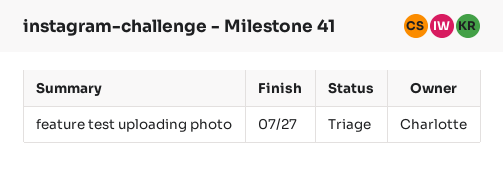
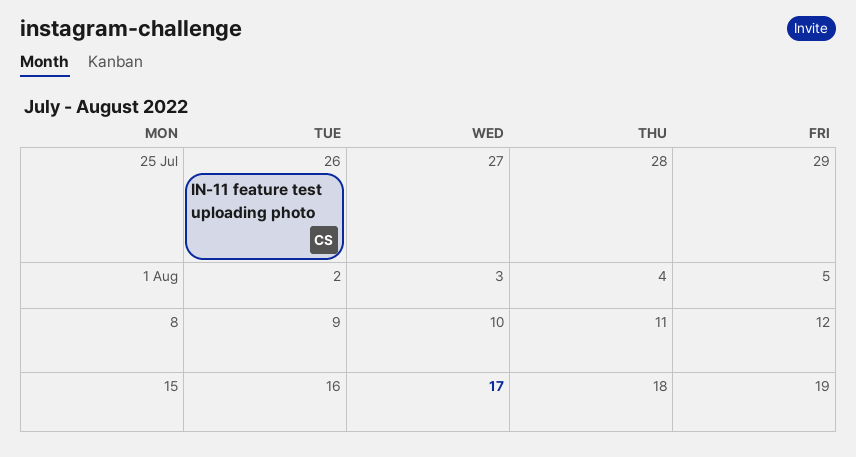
feature test uploading photo, due: Jul 27 -> Jul 26

